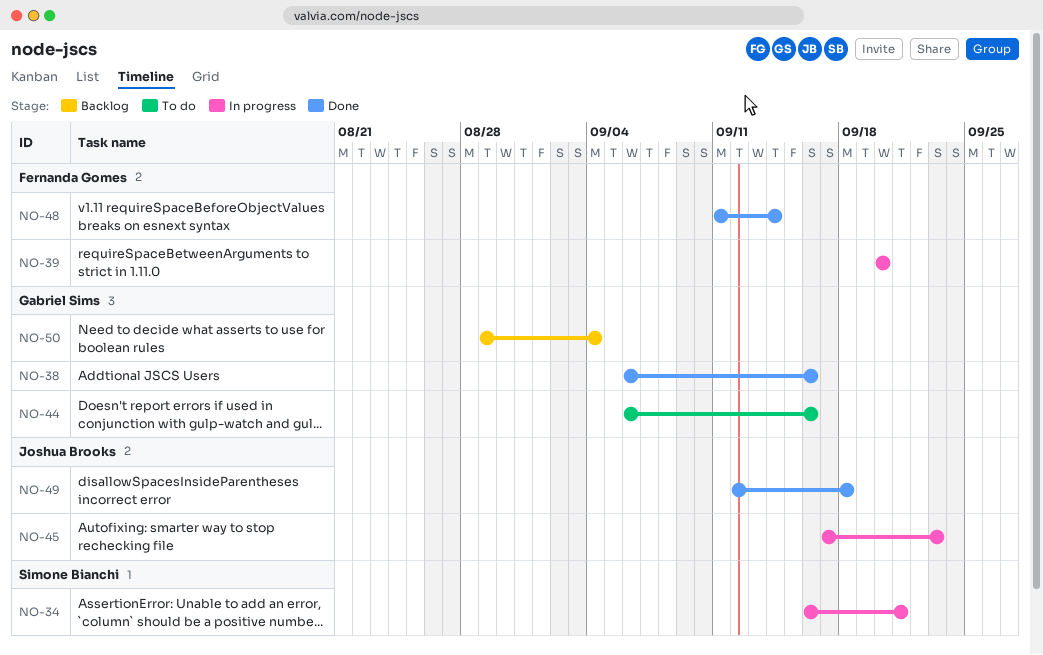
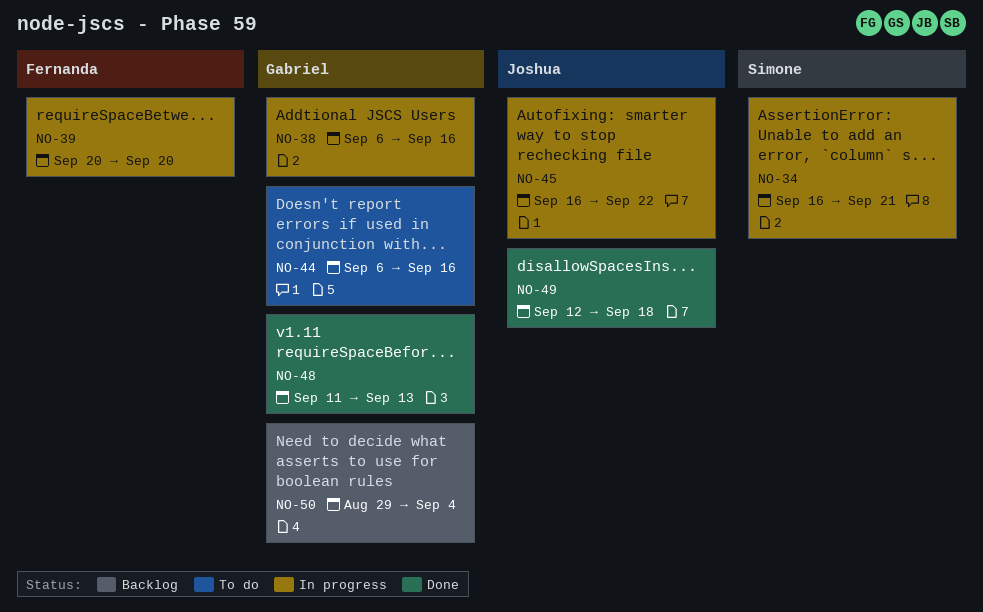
NO-38, status: Done -> In progress
NO-45, start: Sep 17 -> Sep 16
NO-45, due: Sep 23 -> Sep 22
NO-48, owner: Fernanda Gomes -> Gabriel Sims
NO-48, due: Sep 14 -> Sep 13

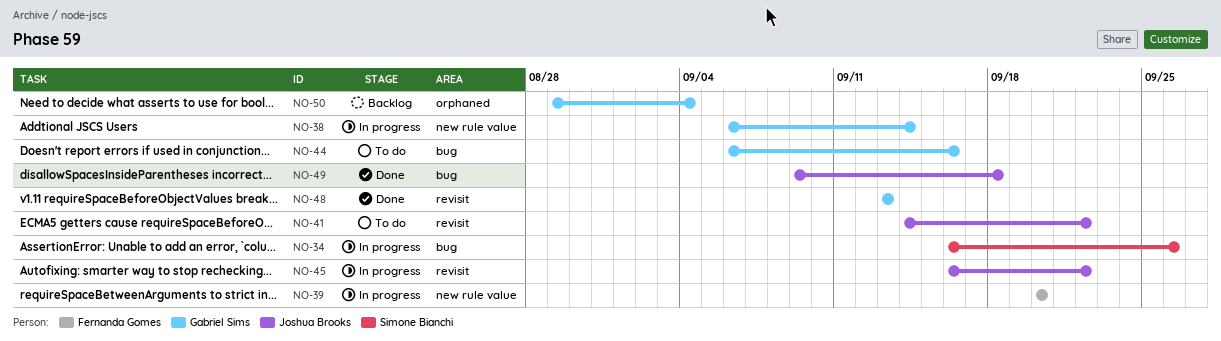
NO-34, due: Sep 21 -> Sep 26
NO-38, due: Sep 16 -> Sep 14
NO-41: none -> present
NO-48, start: Sep 11 -> Sep 13
NO-49, start: Sep 12 -> Sep 9

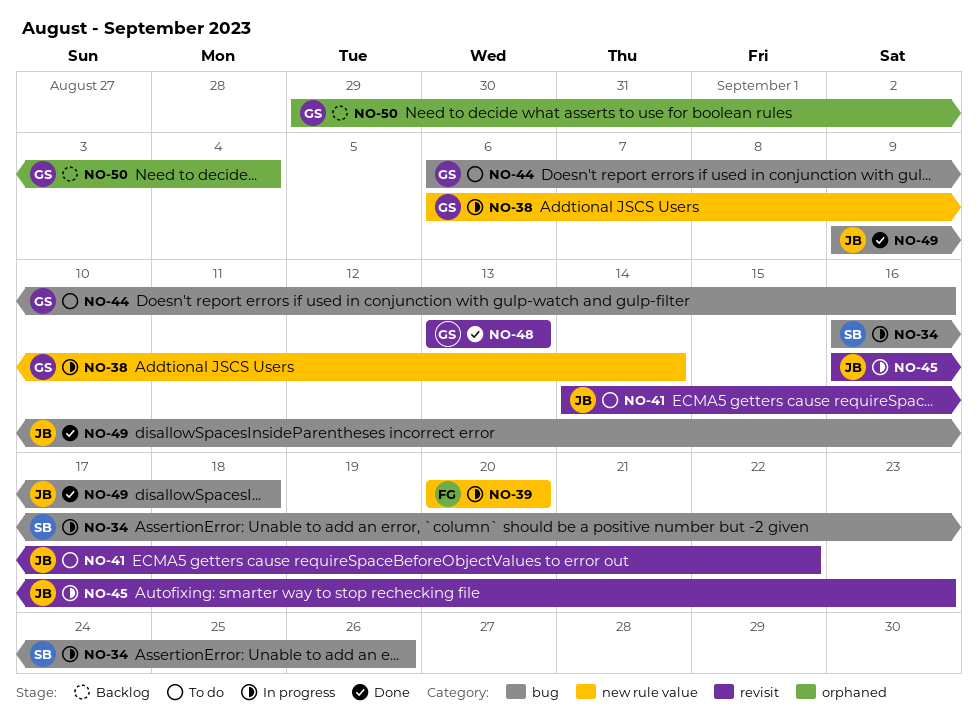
NO-45, due: Sep 22 -> Sep 23

